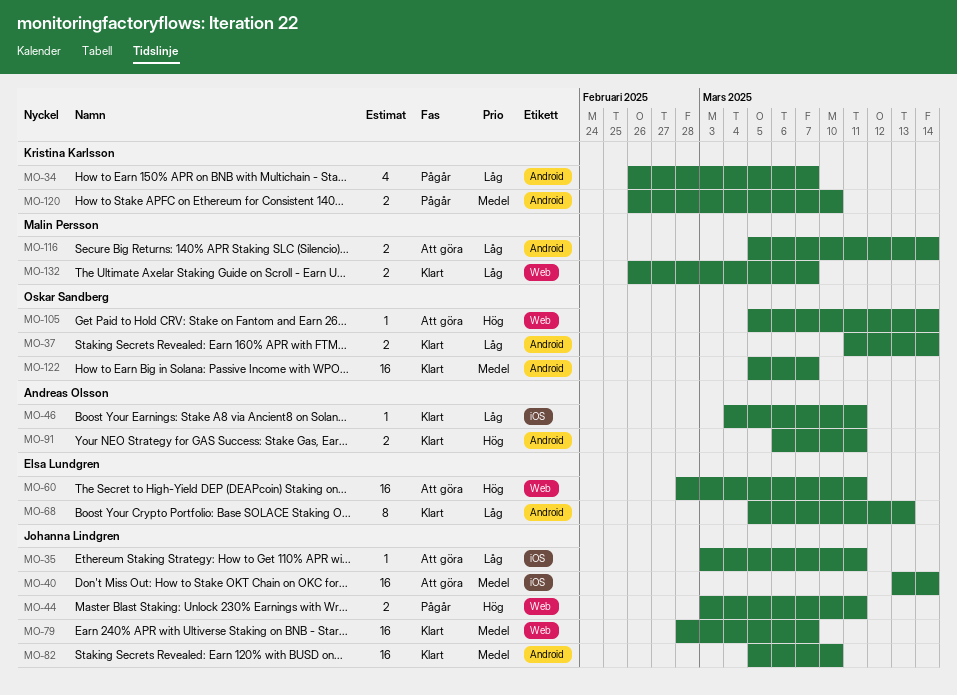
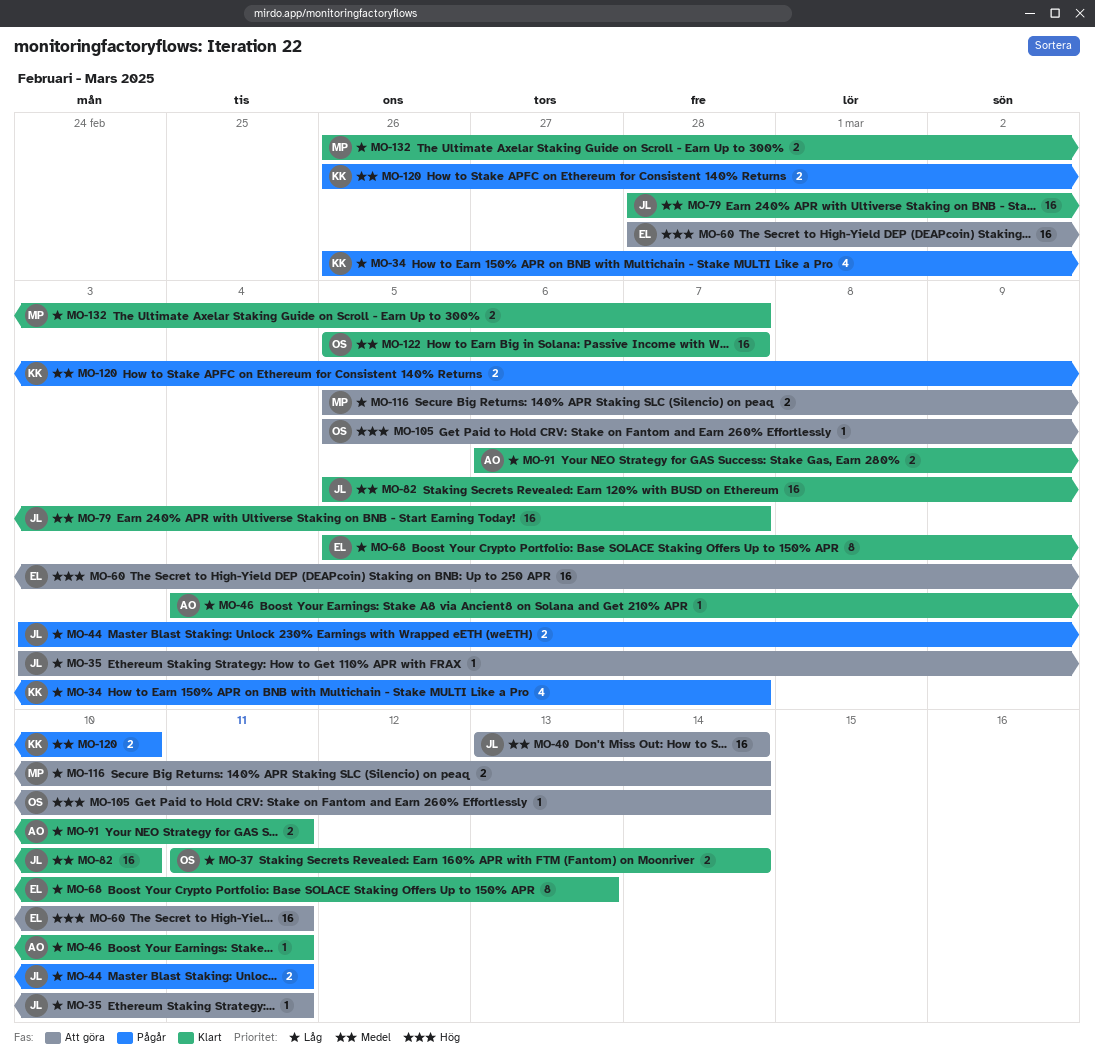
MO-44, priority: Hög -> Låg
MO-91, priority: Hög -> Låg

